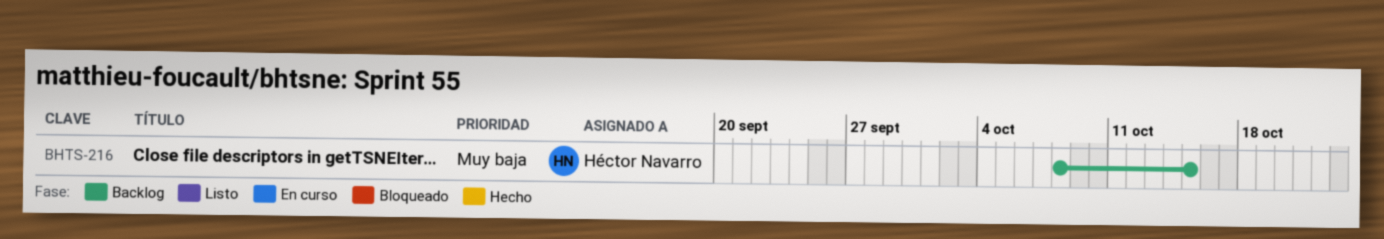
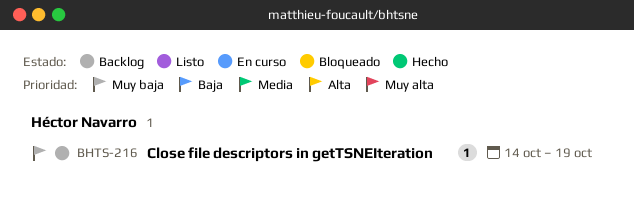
BHTS-216, start: Oct 8 -> Oct 14
BHTS-216, due: Oct 15 -> Oct 19

